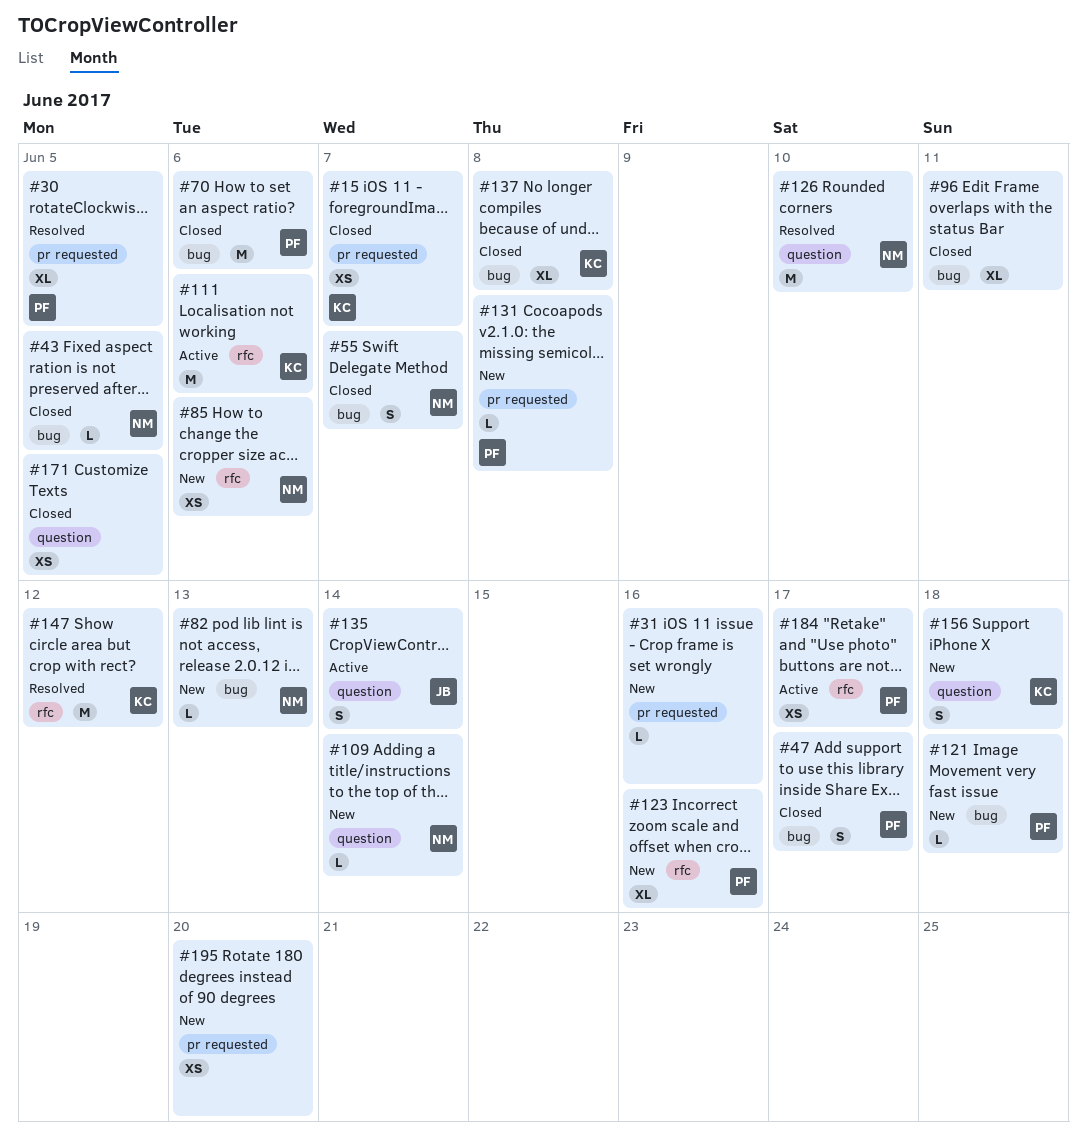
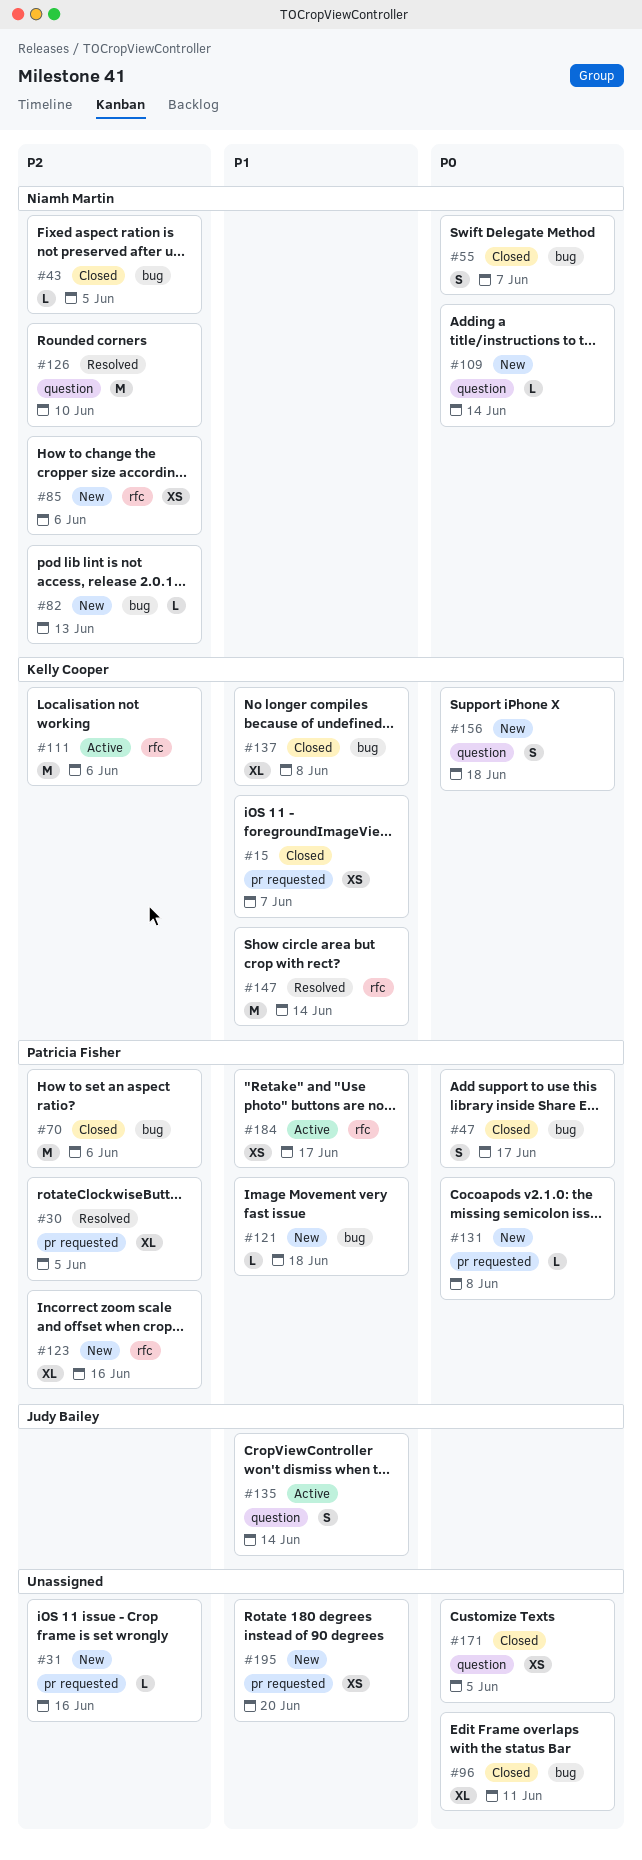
#147, due: Jun 12 -> Jun 14

